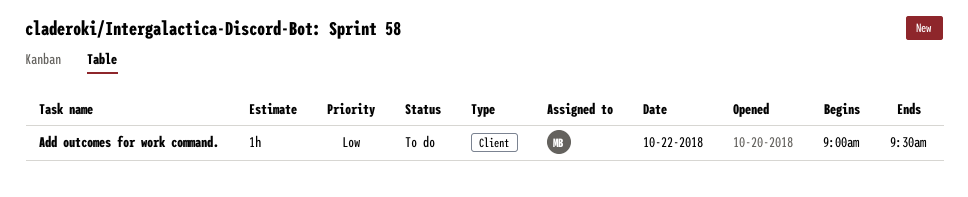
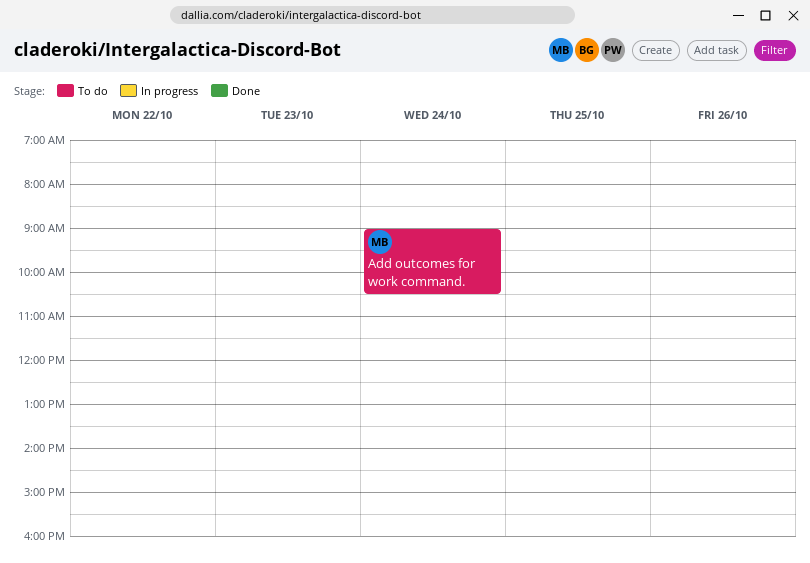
Add outcomes for work command., day: Oct 22 -> Oct 24
Add outcomes for work command., ends: 09:30 -> 10:30

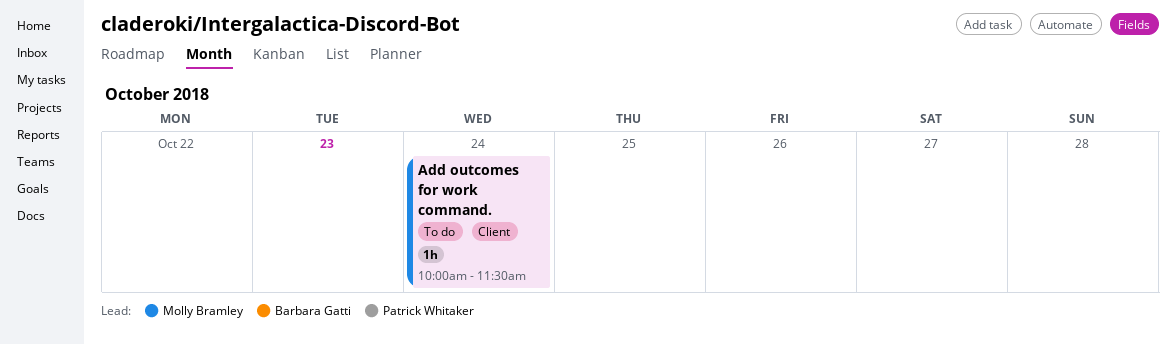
Add outcomes for work command., begins: 09:00 -> 10:00
Add outcomes for work command., ends: 10:30 -> 11:30

